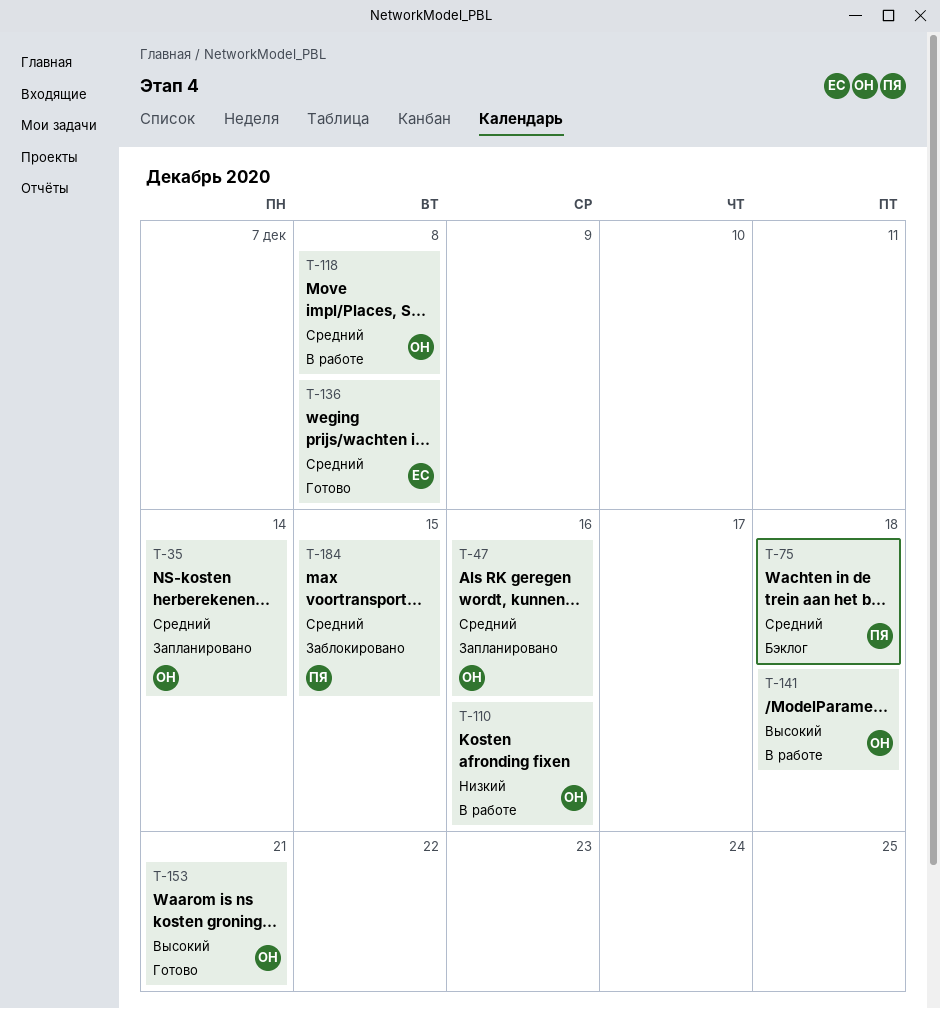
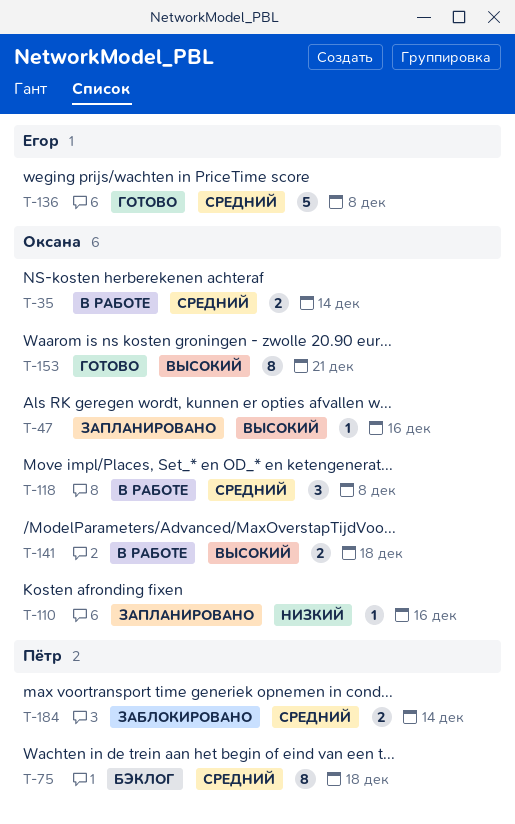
T-35, status: Запланировано -> В работе
T-47, priority: Средний -> Высокий
T-110, status: В работе -> Запланировано
T-184, due: Dec 15 -> Dec 14

